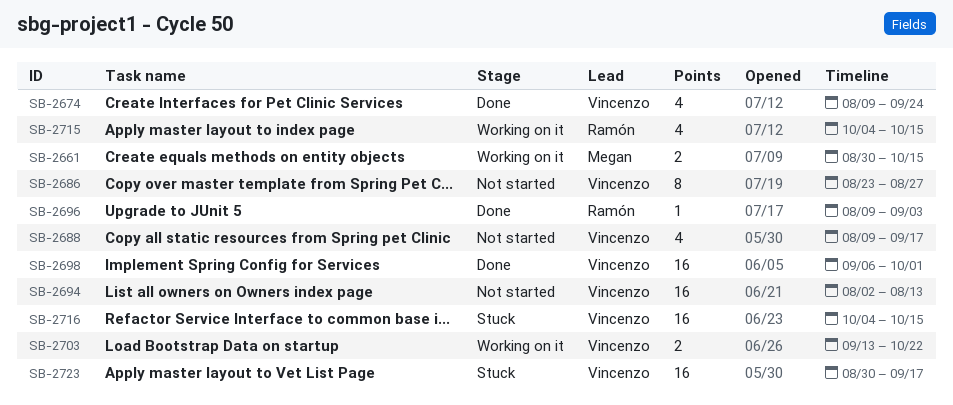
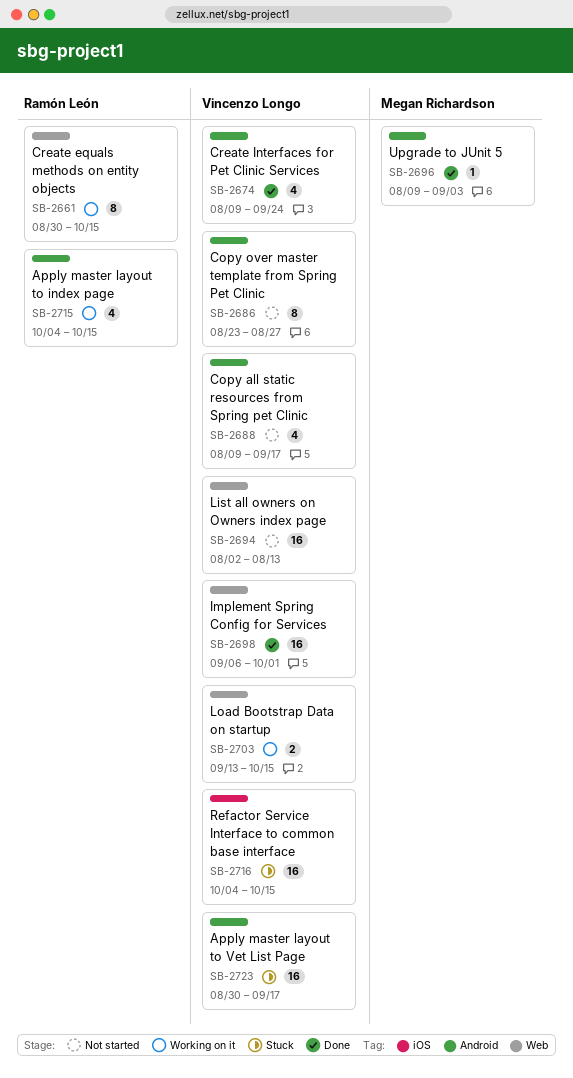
SB-2661, owner: Megan Richardson -> Ramón León
SB-2661, estimate: 2 -> 8
SB-2696, owner: Ramón León -> Megan Richardson
SB-2703, due: Oct 22 -> Oct 15

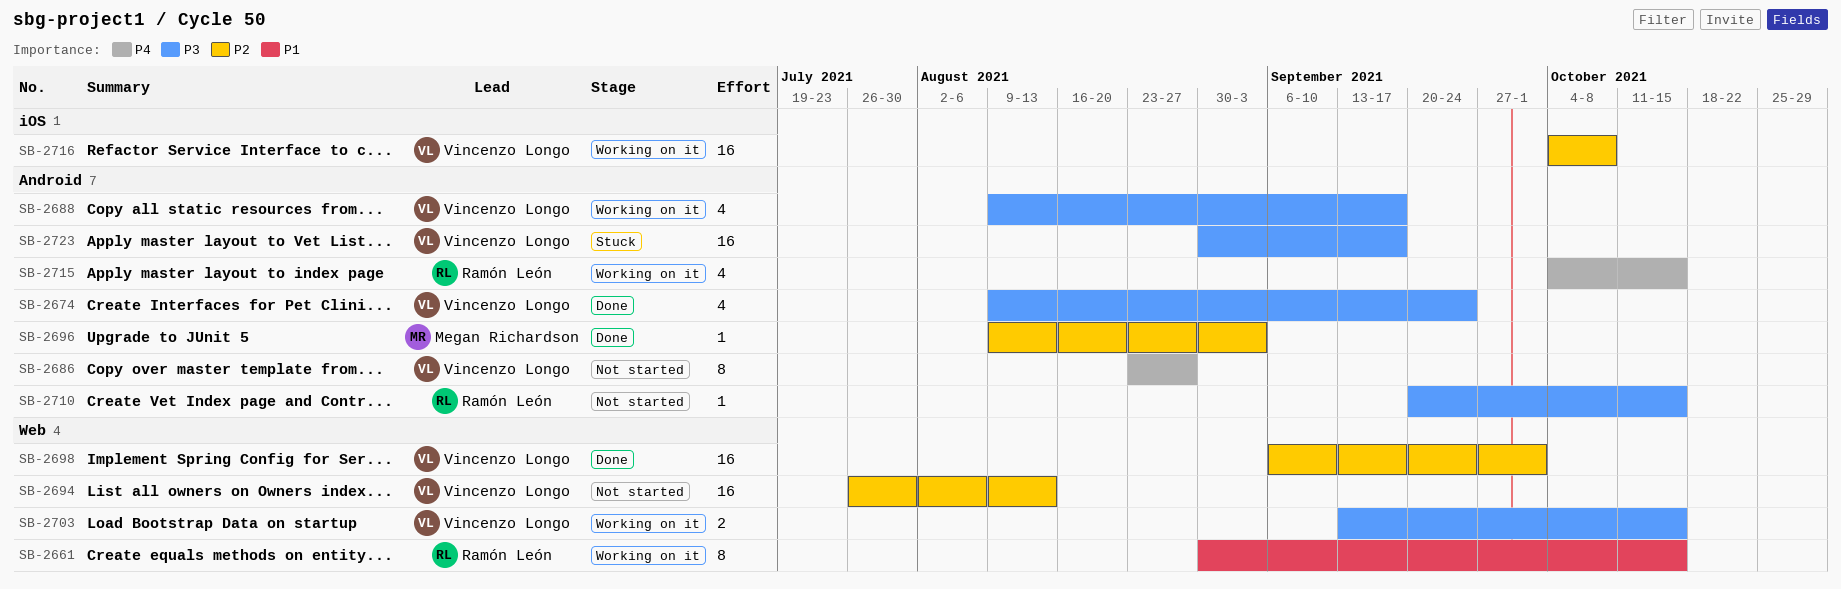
SB-2688, status: Not started -> Working on it
SB-2694, start: Aug 2 -> Jul 26
SB-2710: none -> present
SB-2716, status: Stuck -> Working on it
SB-2716, due: Oct 15 -> Oct 8

